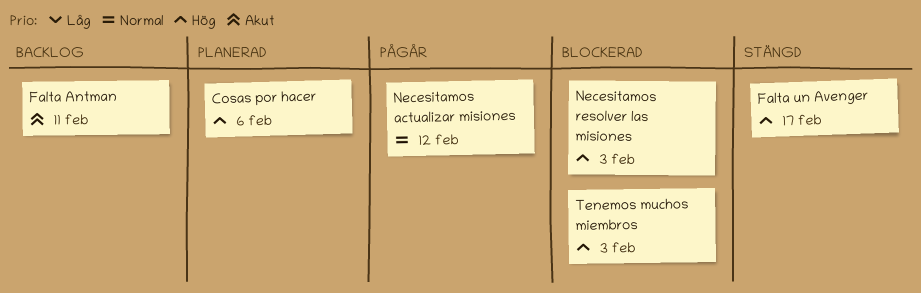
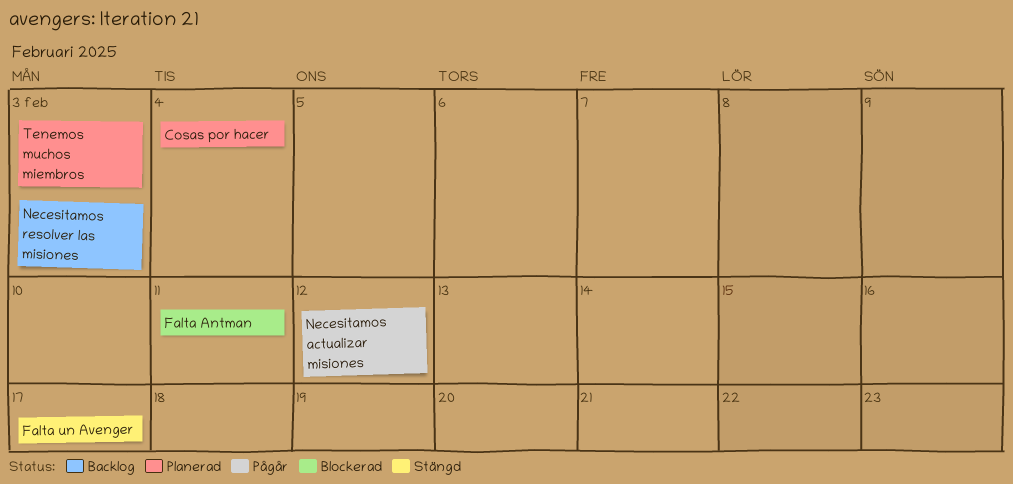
Cosas por hacer, due: Feb 6 -> Feb 4
Falta Antman, status: Backlog -> Blockerad
Necesitamos resolver las misiones, status: Blockerad -> Backlog
Tenemos muchos miembros, status: Blockerad -> Planerad

